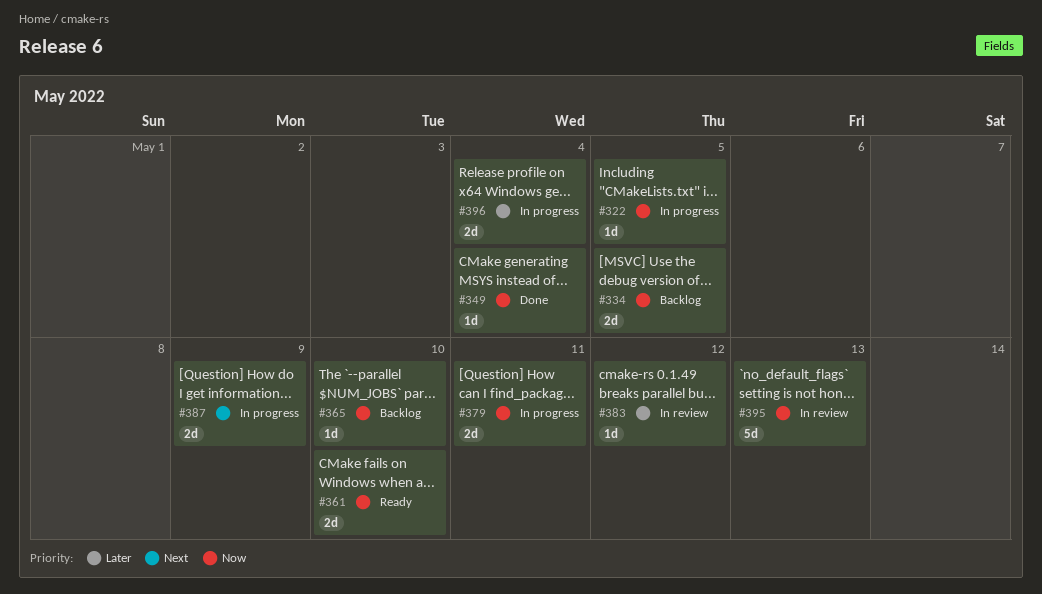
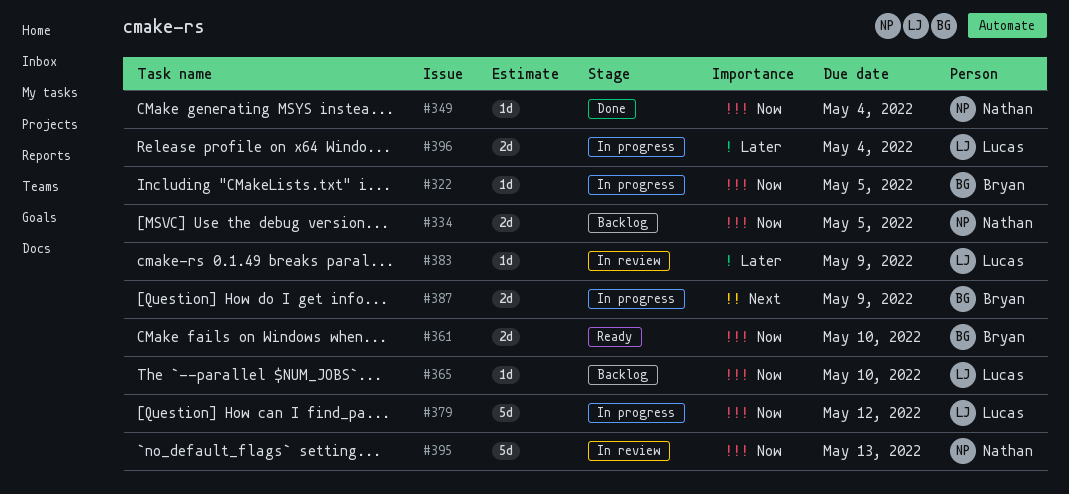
#379, estimate: 2d -> 5d
#379, due: May 11 -> May 12
#383, due: May 12 -> May 9

